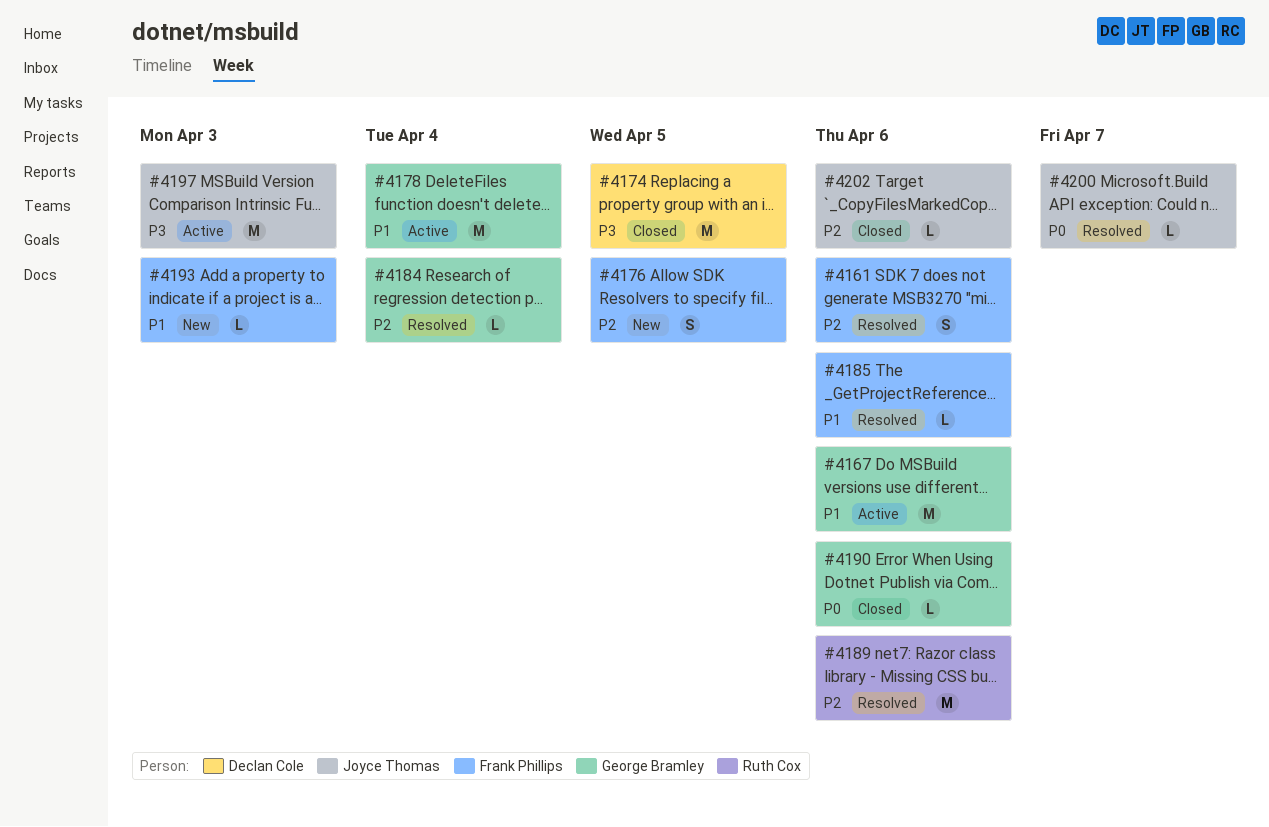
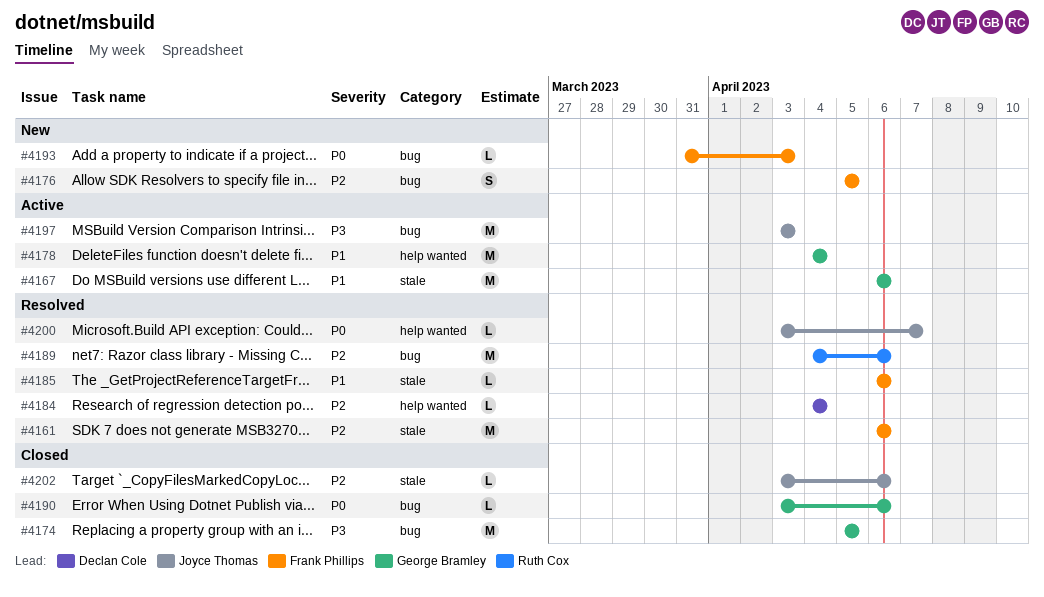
#4161, estimate: S -> M
#4174, owner: Declan Cole -> George Bramley
#4184, owner: George Bramley -> Declan Cole
#4193, priority: P1 -> P0

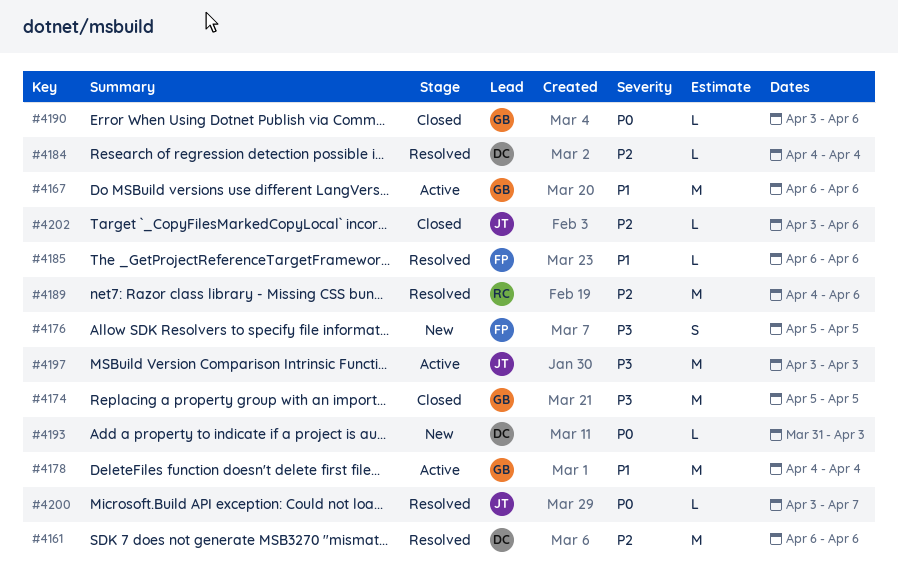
#4161, owner: Frank Phillips -> Declan Cole
#4176, priority: P2 -> P3
#4193, owner: Frank Phillips -> Declan Cole

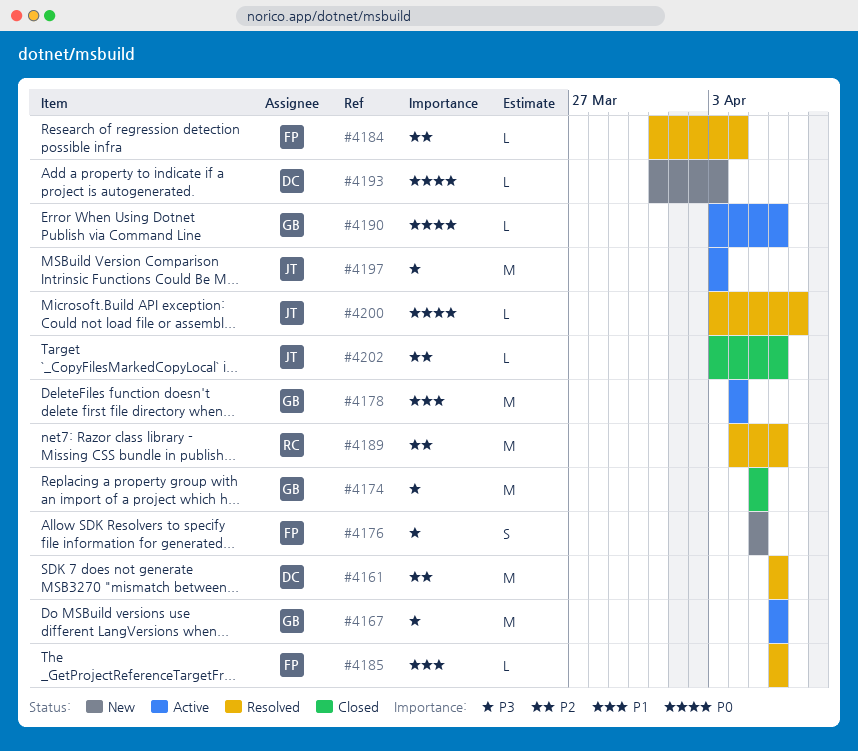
#4167, priority: P1 -> P3
#4184, owner: DC -> FP
#4184, start: Apr 4 -> Mar 31
#4190, status: Closed -> Active

